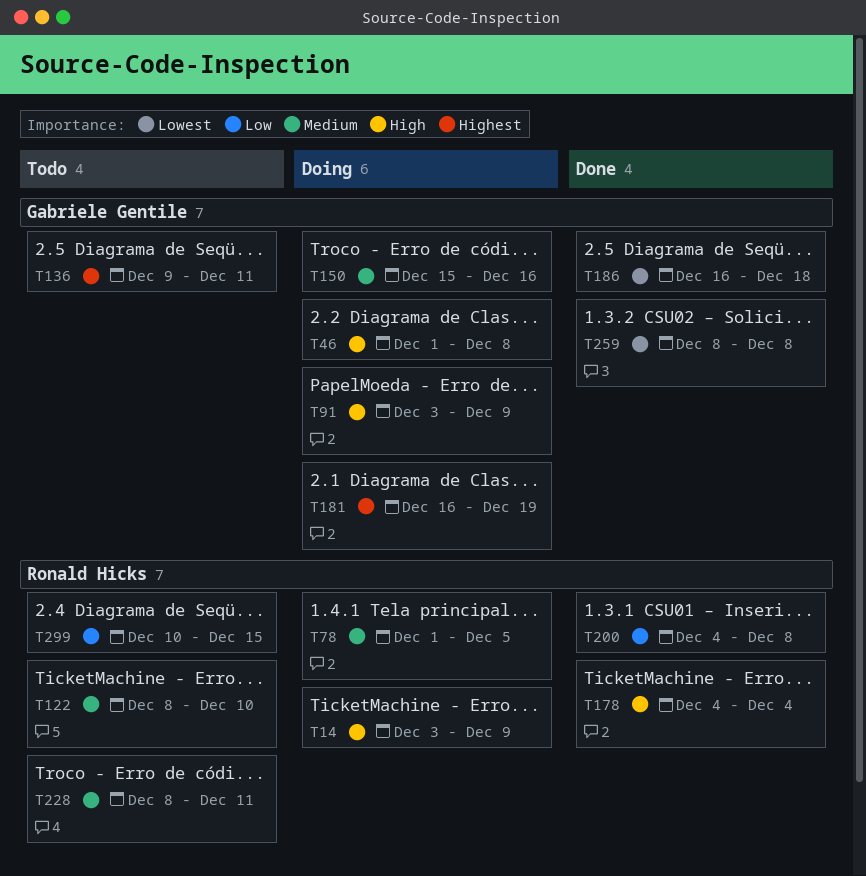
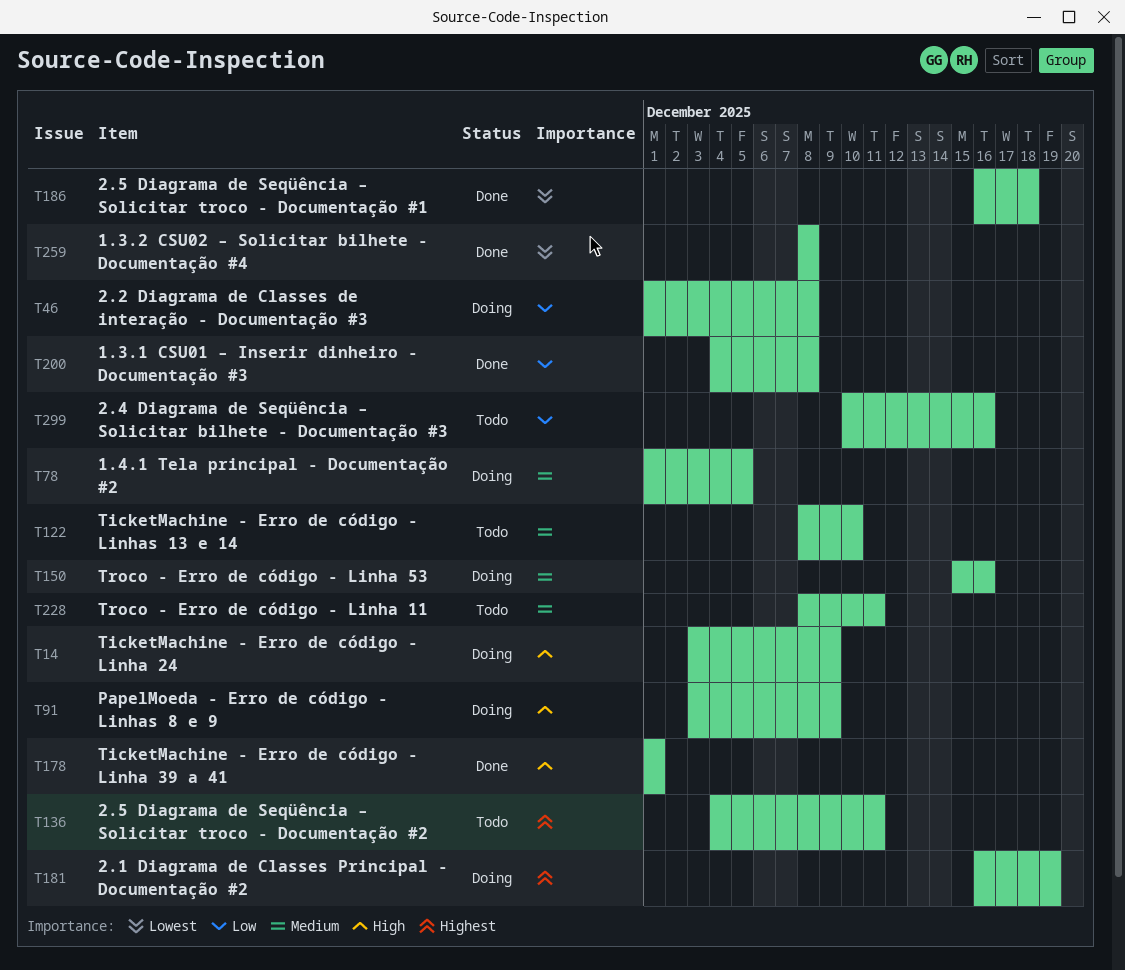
T46, priority: High -> Low
T136, start: Dec 9 -> Dec 4
T178, start: Dec 4 -> Dec 1
T178, due: Dec 4 -> Dec 1
T299, due: Dec 15 -> Dec 16

